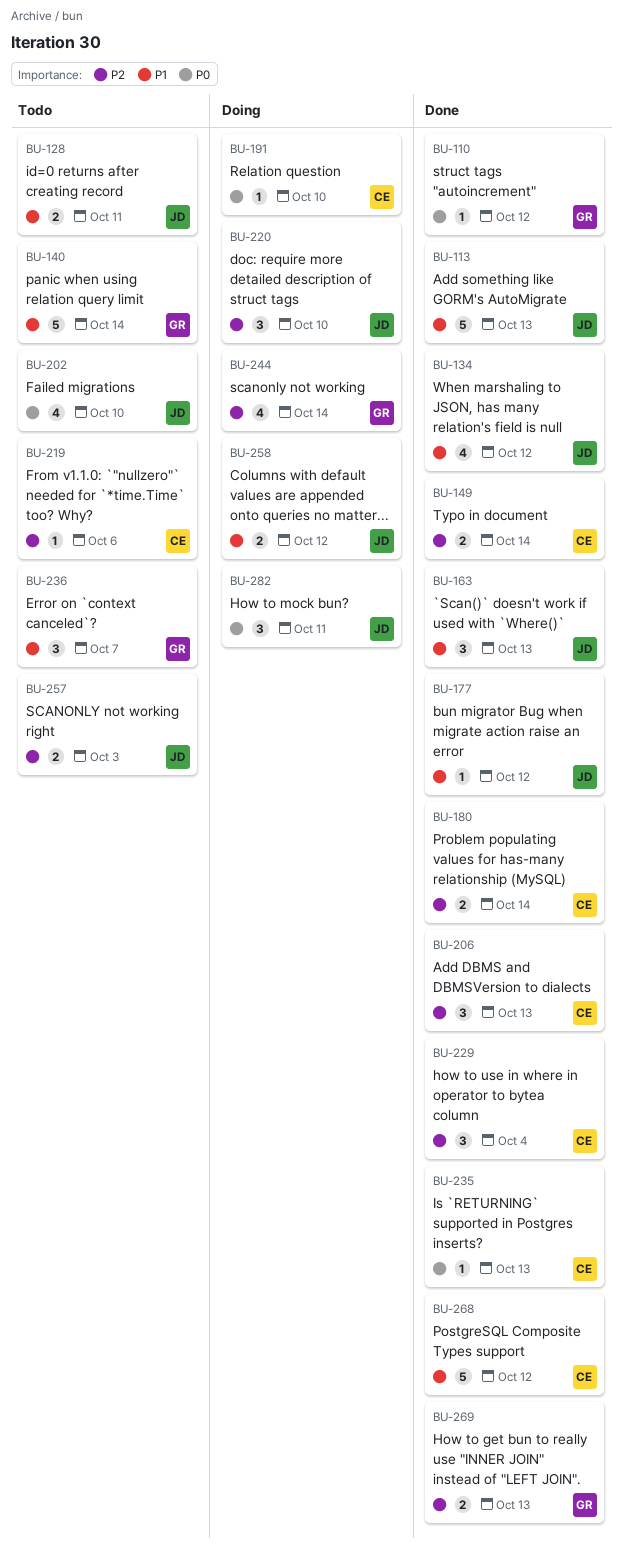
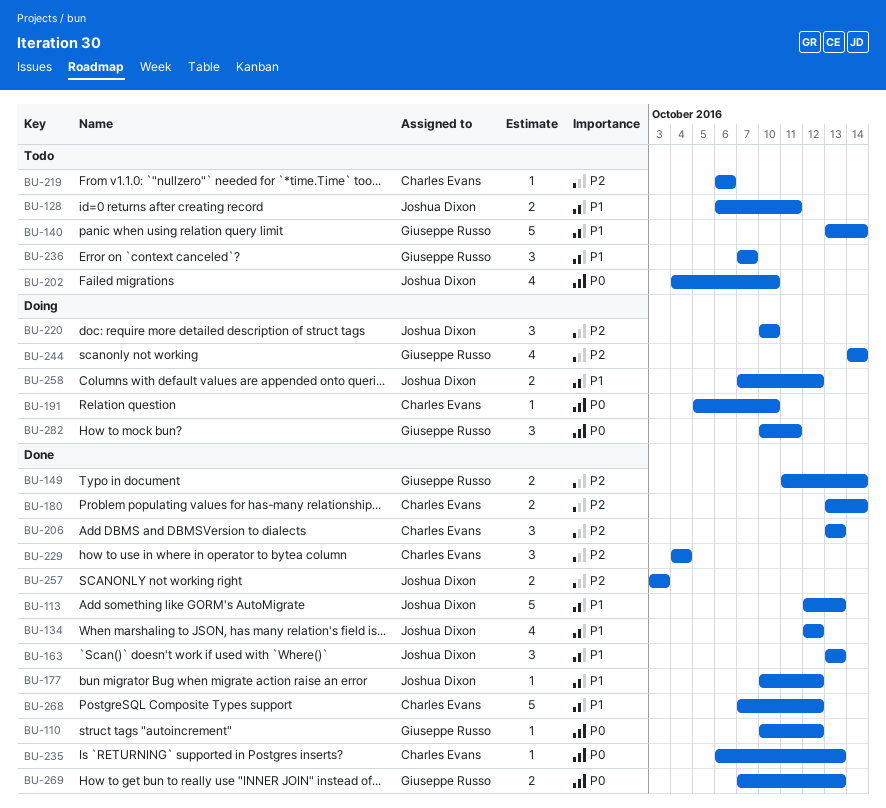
BU-149, owner: Charles Evans -> Giuseppe Russo
BU-257, status: Todo -> Done
BU-269, priority: P2 -> P0
BU-282, owner: Joshua Dixon -> Giuseppe Russo

